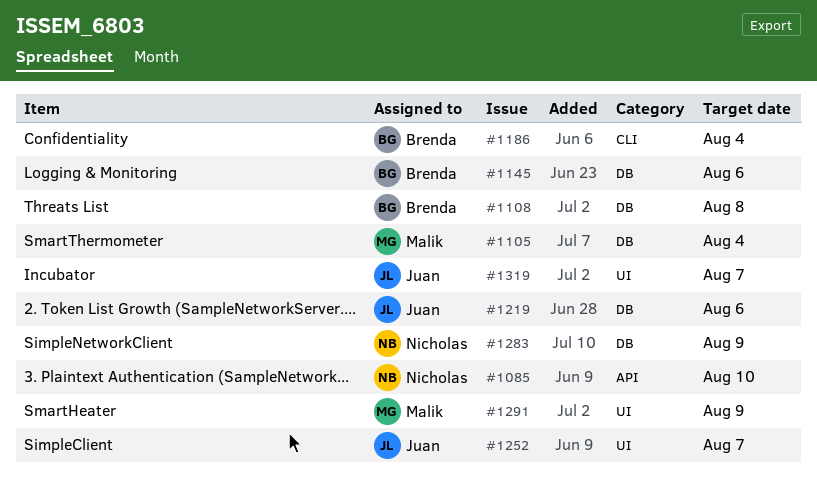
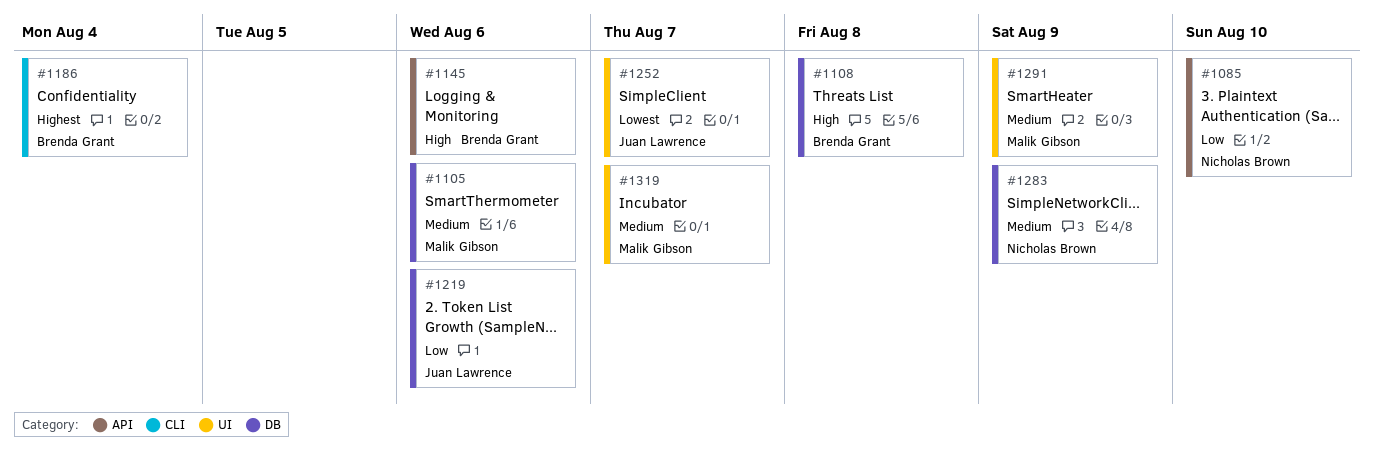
#1105, due: Aug 4 -> Aug 6
#1145, label: DB -> API
#1319, owner: Juan Lawrence -> Malik Gibson

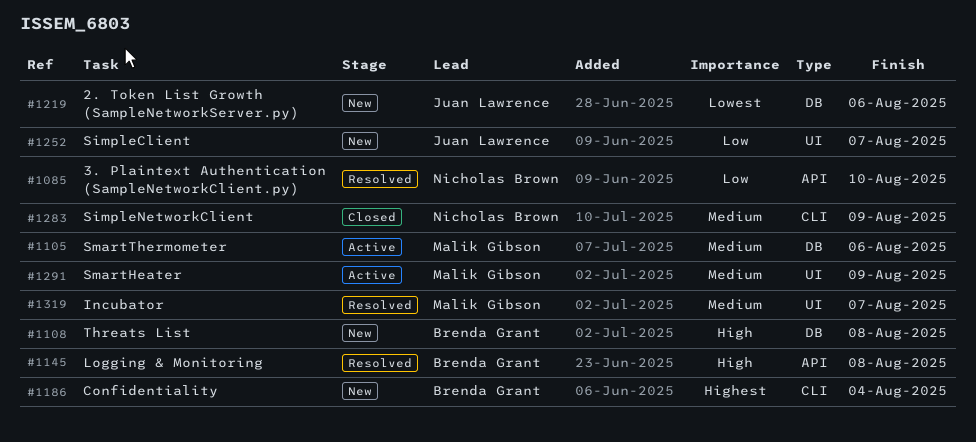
#1145, due: Aug 6 -> Aug 8
#1219, priority: Low -> Lowest
#1252, priority: Lowest -> Low
#1283, label: DB -> CLI

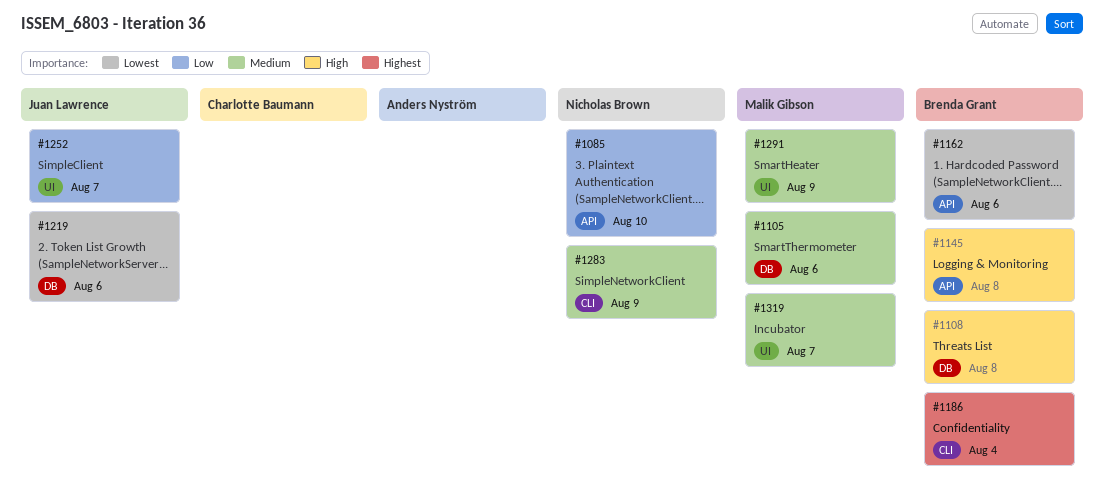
#1162: none -> present

